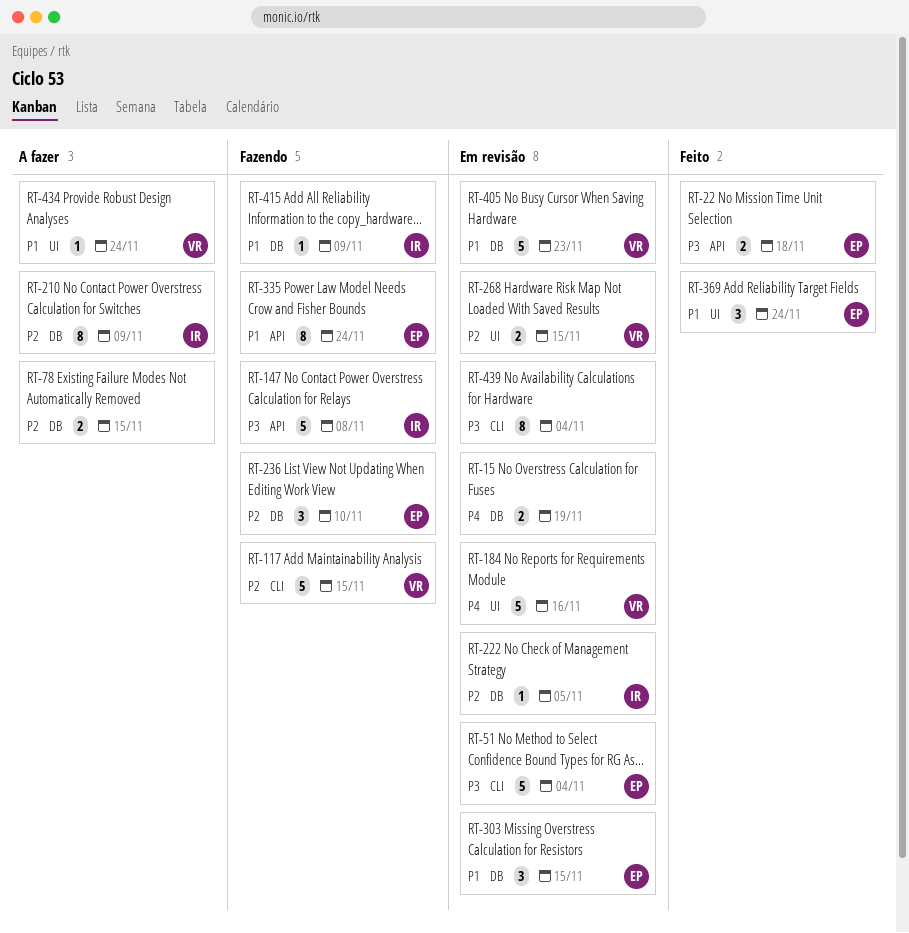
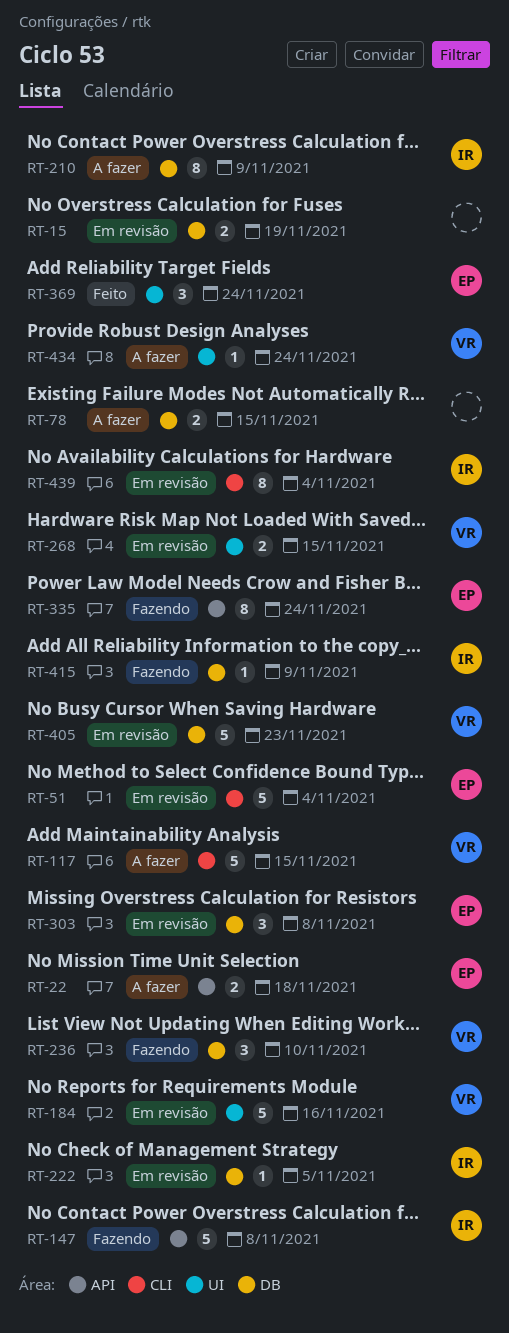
RT-22, status: Feito -> A fazer
RT-117, status: Fazendo -> A fazer
RT-236, owner: EP -> VR
RT-303, due: Nov 15 -> Nov 8
RT-439, owner: none -> IR

